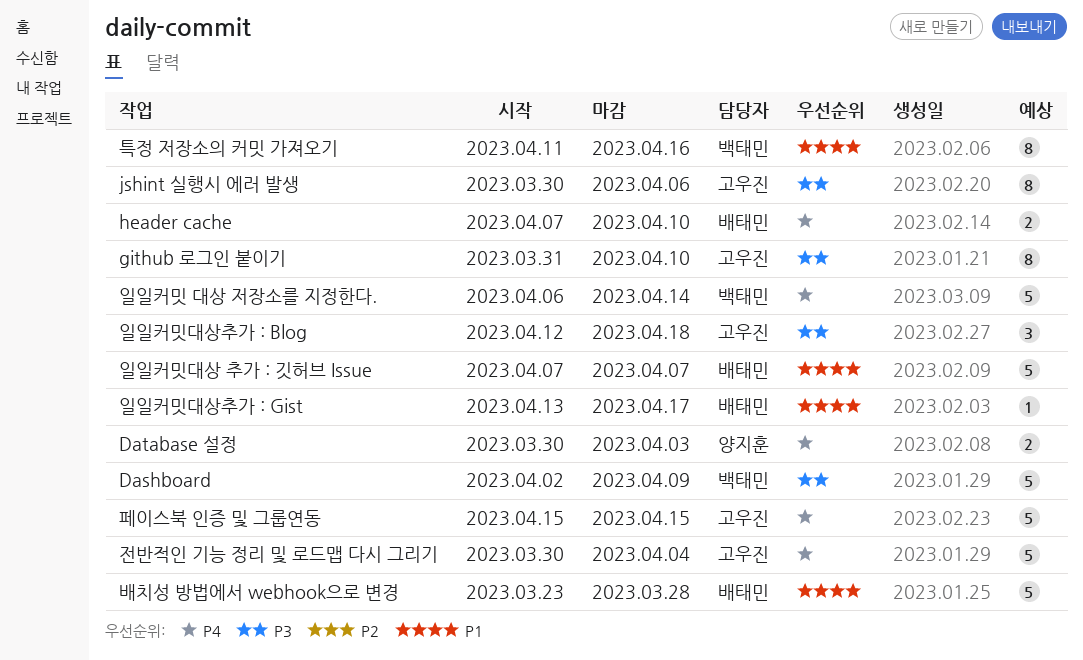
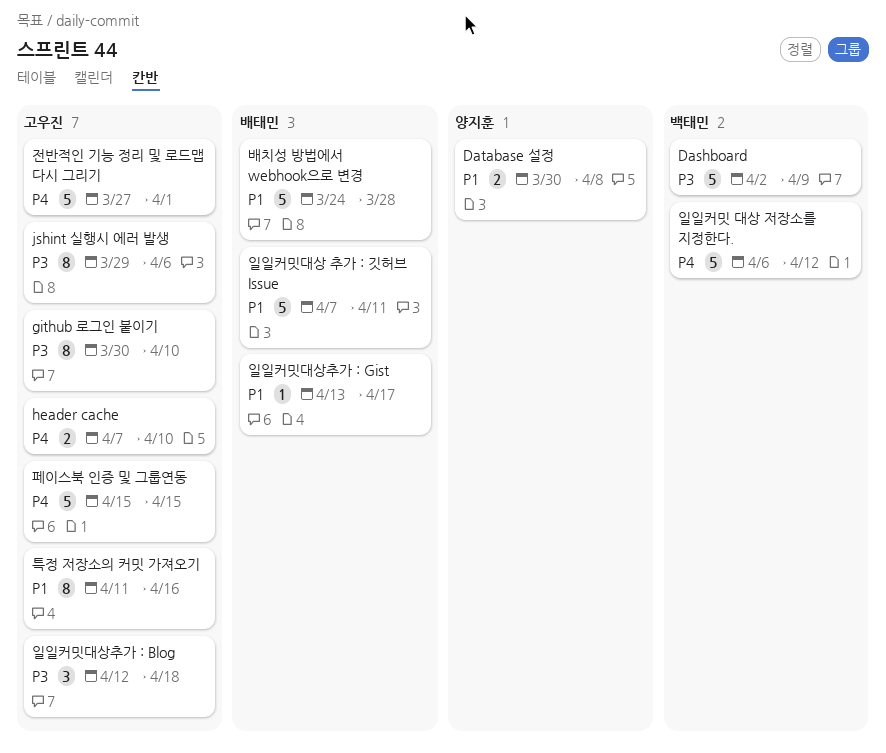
Database 설정, priority: P4 -> P1
Database 설정, due: Apr 3 -> Apr 8
github 로그인 붙이기, start: Mar 31 -> Mar 30
header cache, owner: 배태민 -> 고우진
jshint 실행시 에러 발생, start: Mar 30 -> Mar 29
배치성 방법에서 webhook으로 변경, start: Mar 23 -> Mar 24
일일커밋 대상 저장소를 지정한다., due: Apr 14 -> Apr 12
일일커밋대상 추가 : 깃허브 Issue, due: Apr 7 -> Apr 11
전반적인 기능 정리 및 로드맵 다시 그리기, start: Mar 30 -> Mar 27
전반적인 기능 정리 및 로드맵 다시 그리기, due: Apr 4 -> Apr 1
특정 저장소의 커밋 가져오기, owner: 백태민 -> 고우진

